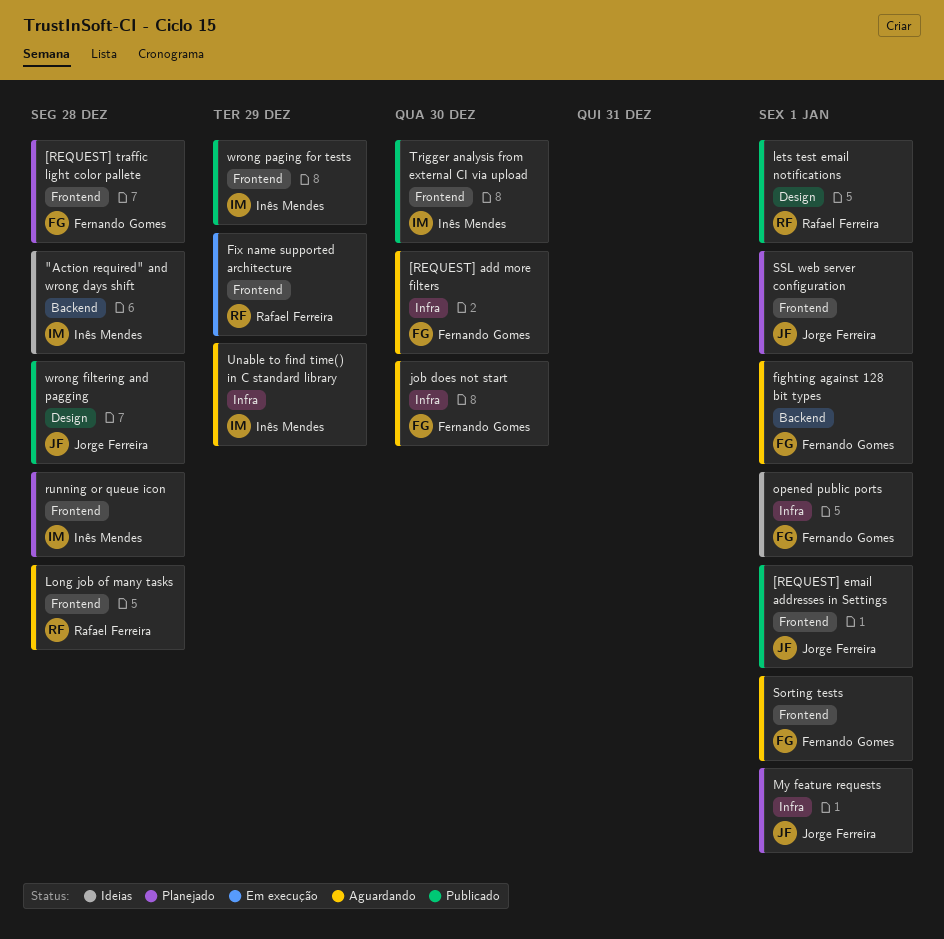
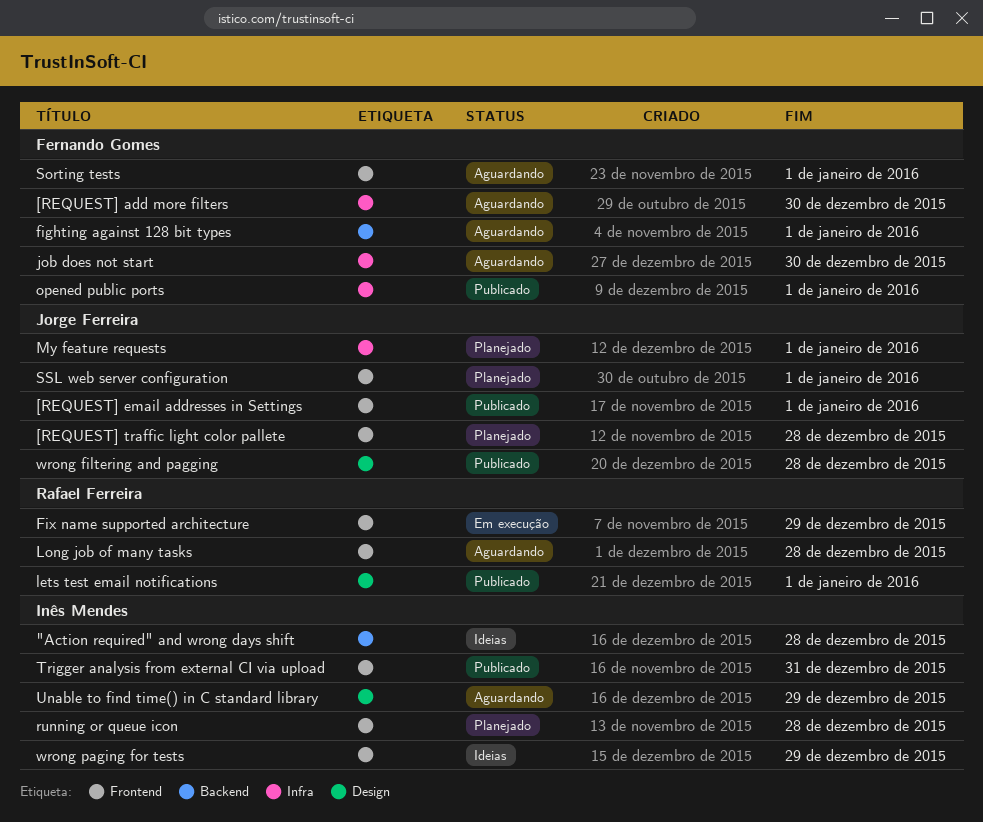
[REQUEST] traffic light color pallete, owner: Fernando Gomes -> Jorge Ferreira
opened public ports, status: Ideias -> Publicado
Trigger analysis from external CI via upload, due: Dec 30 -> Dec 31
Unable to find time() in C standard library, label: Infra -> Design
wrong paging for tests, status: Publicado -> Ideias

